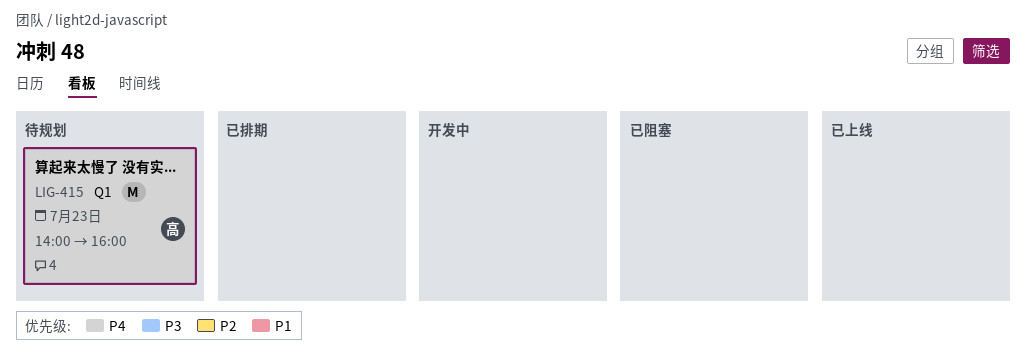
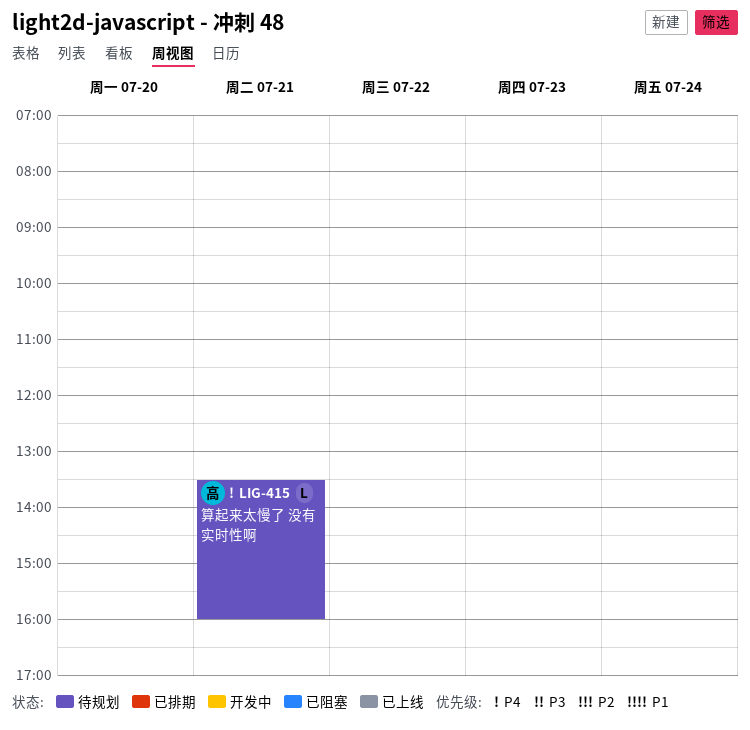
LIG-415, estimate: M -> L
LIG-415, day: Jul 23 -> Jul 21
LIG-415, begins: 14:00 -> 13:30

